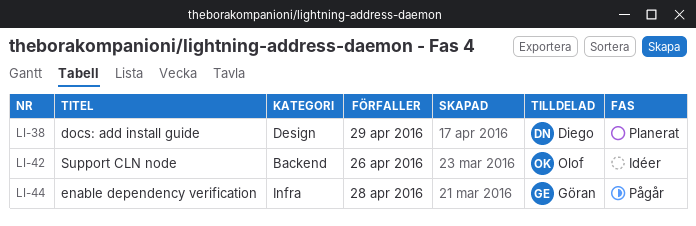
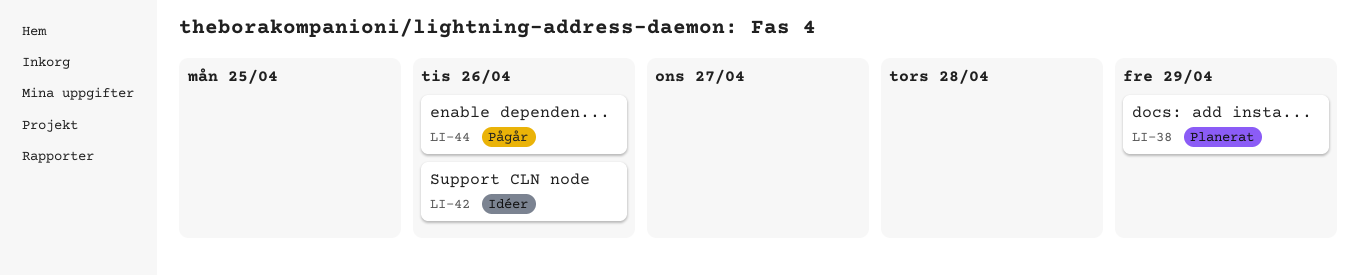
LI-44, due: Apr 28 -> Apr 26

